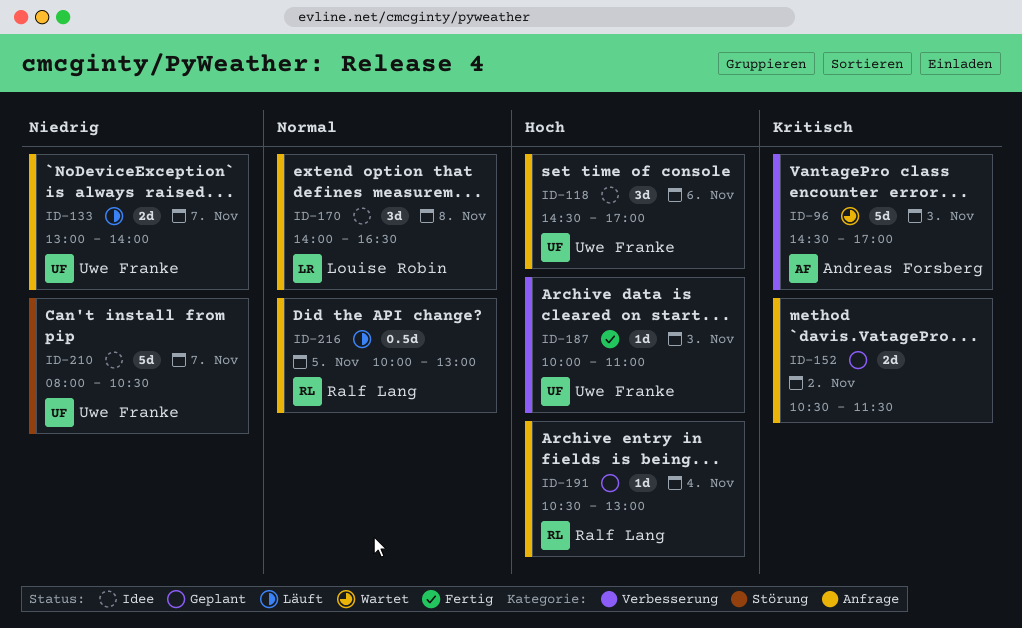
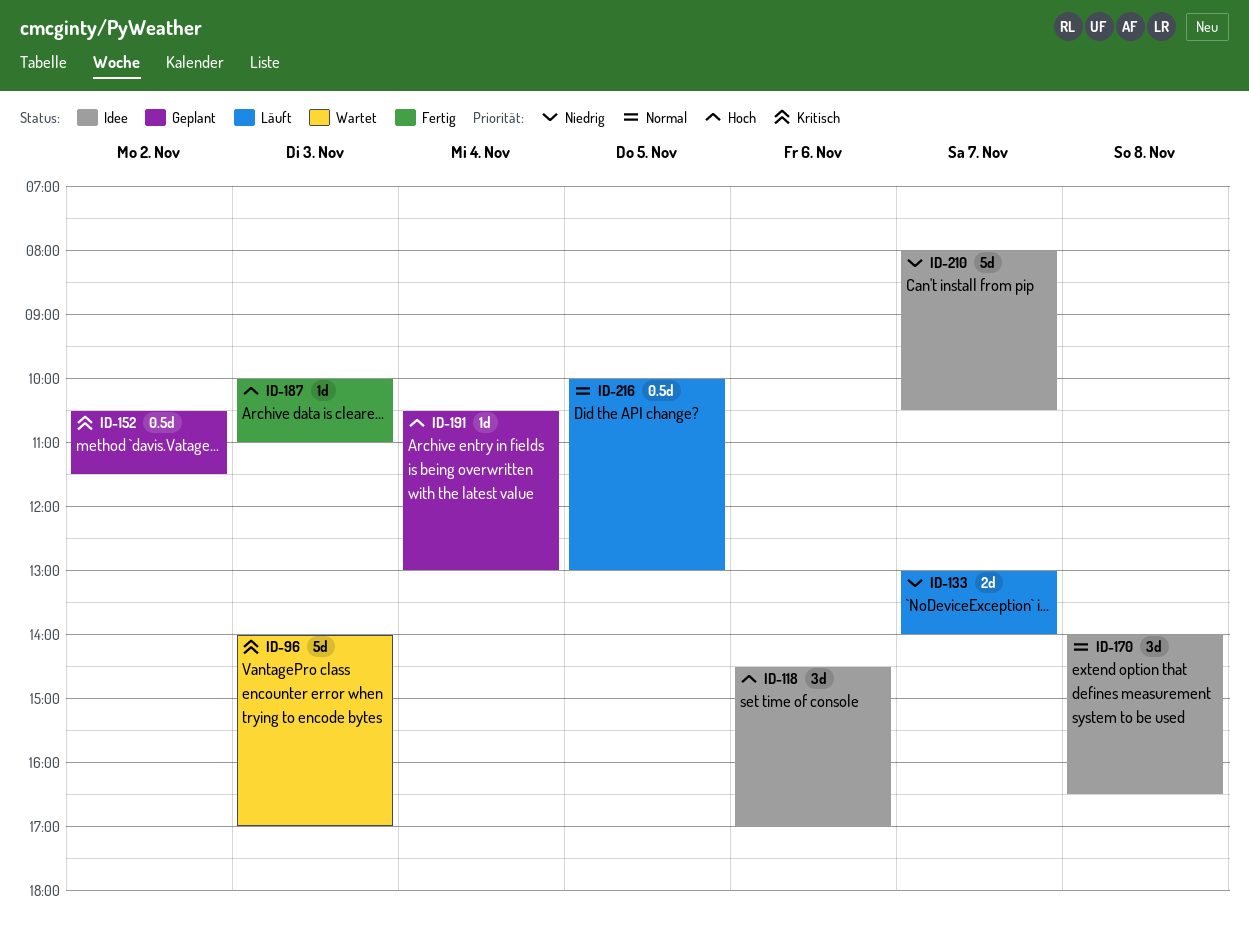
ID-96, begins: 14:30 -> 14:00
ID-152, estimate: 2d -> 0.5d

